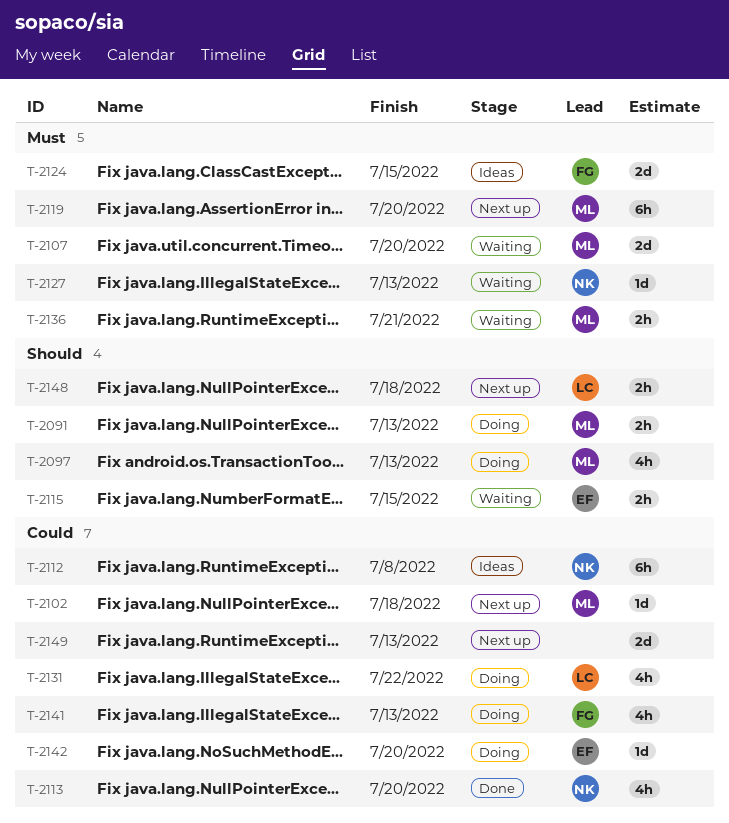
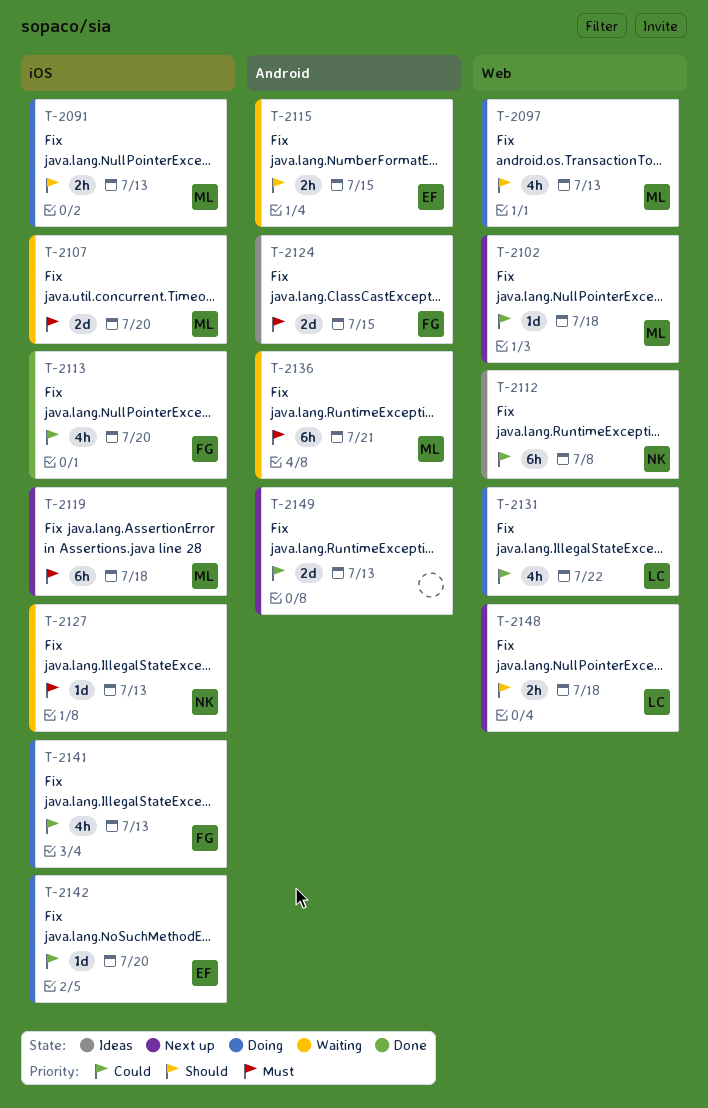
T-2113, owner: NK -> FG
T-2119, due: Jul 20 -> Jul 18
T-2136, estimate: 2h -> 6h

